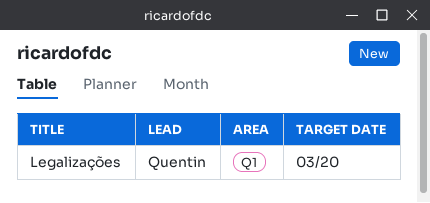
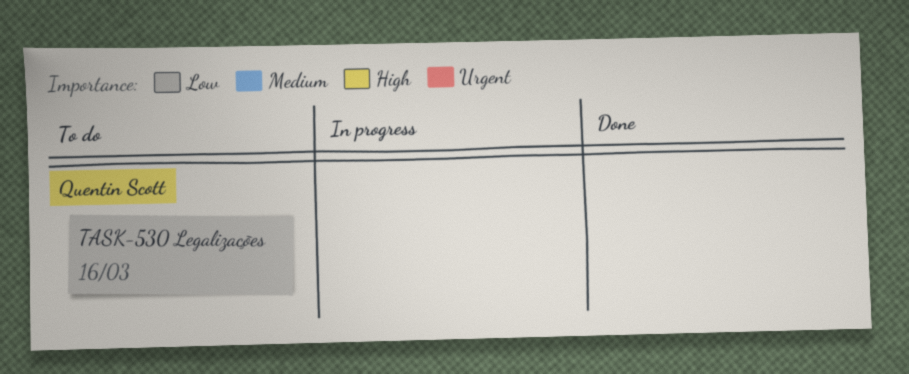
Legalizações, due: Mar 20 -> Mar 16

